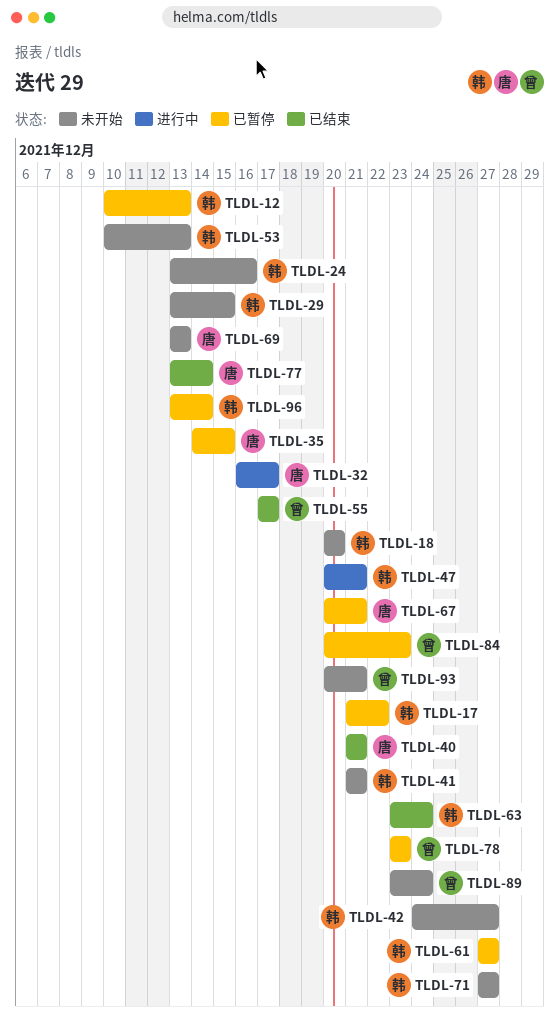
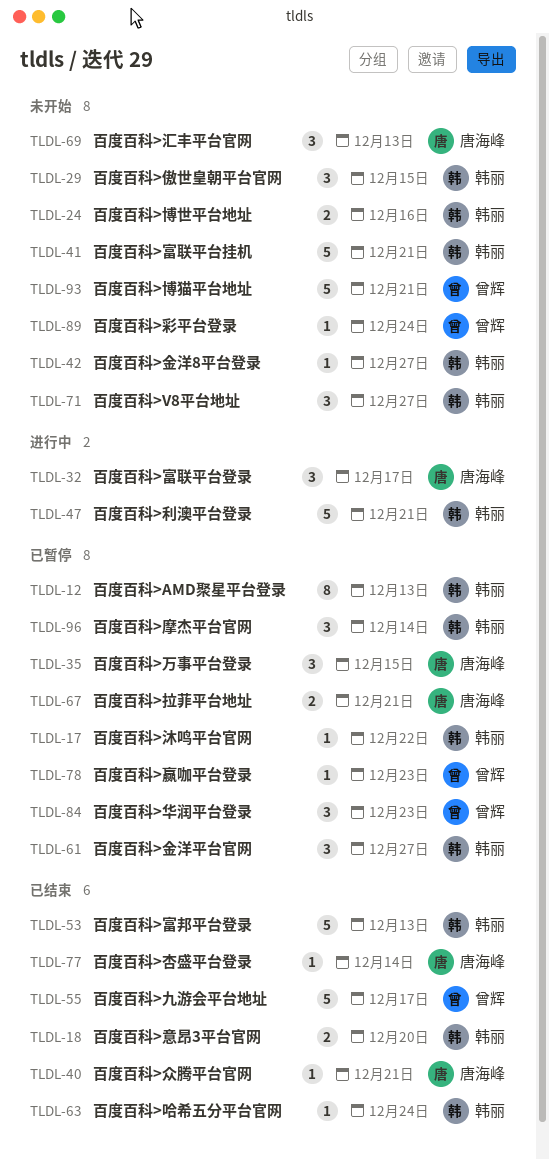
TLDL-18, status: 未开始 -> 已结束
TLDL-53, status: 未开始 -> 已结束

